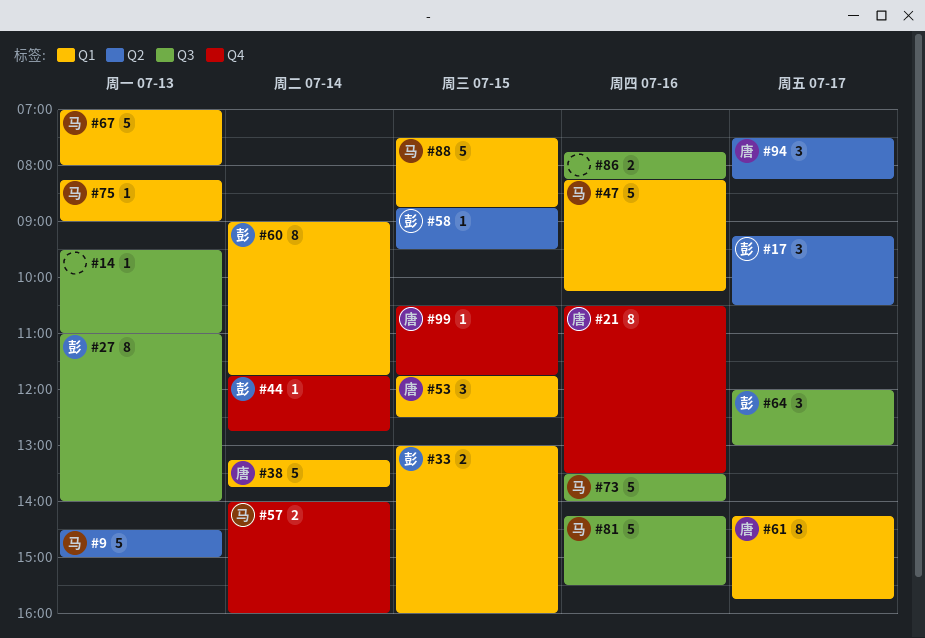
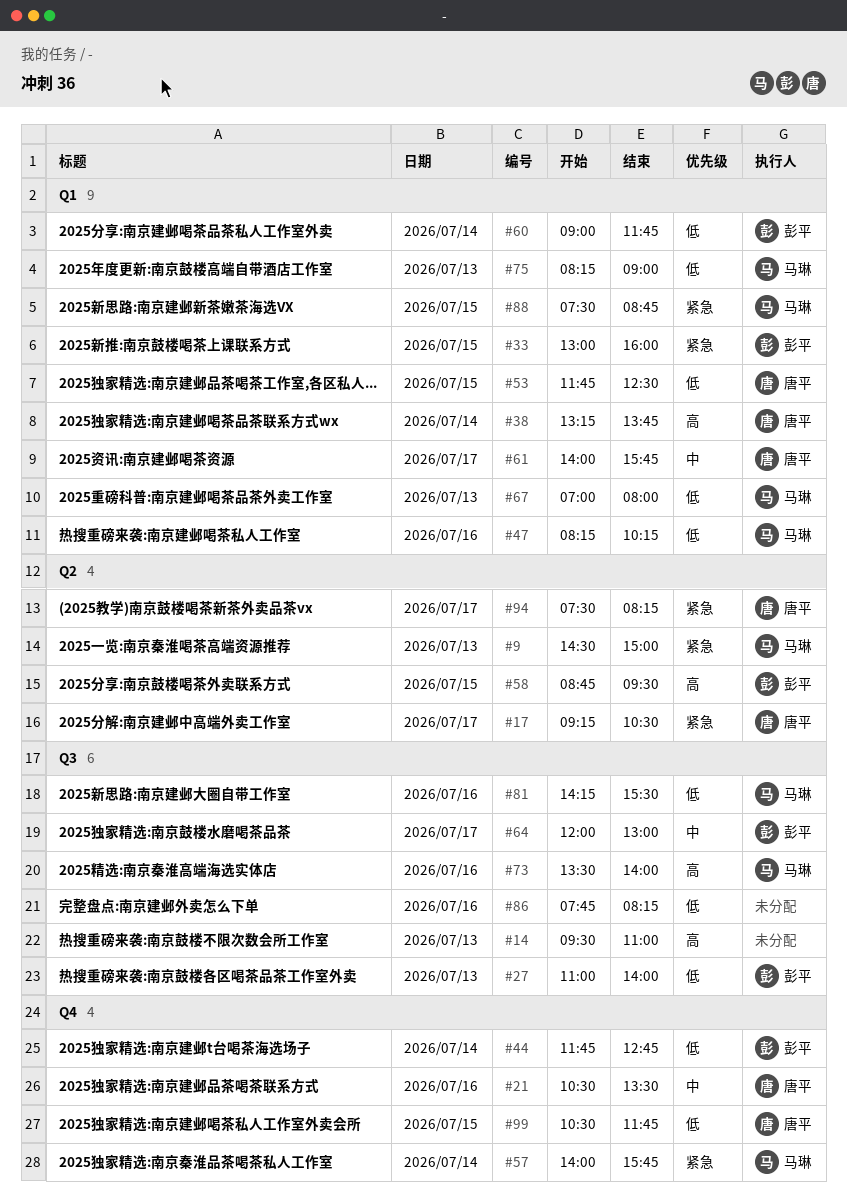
#17, owner: 彭平 -> 唐平
#57, ends: 16:00 -> 15:45
#61, begins: 14:15 -> 14:00

